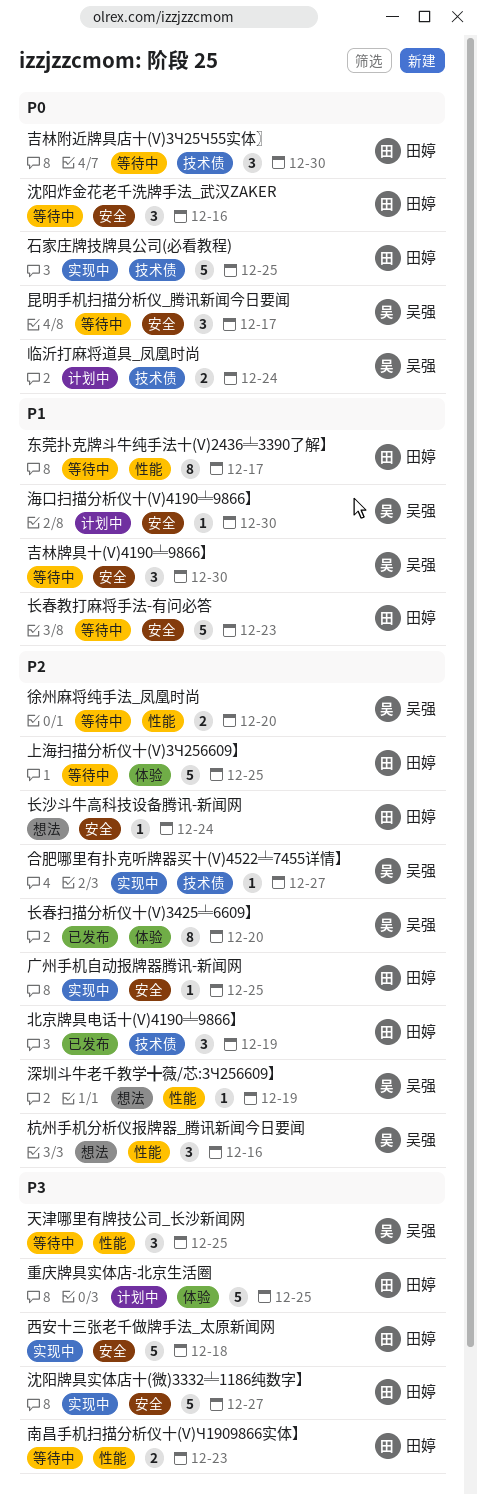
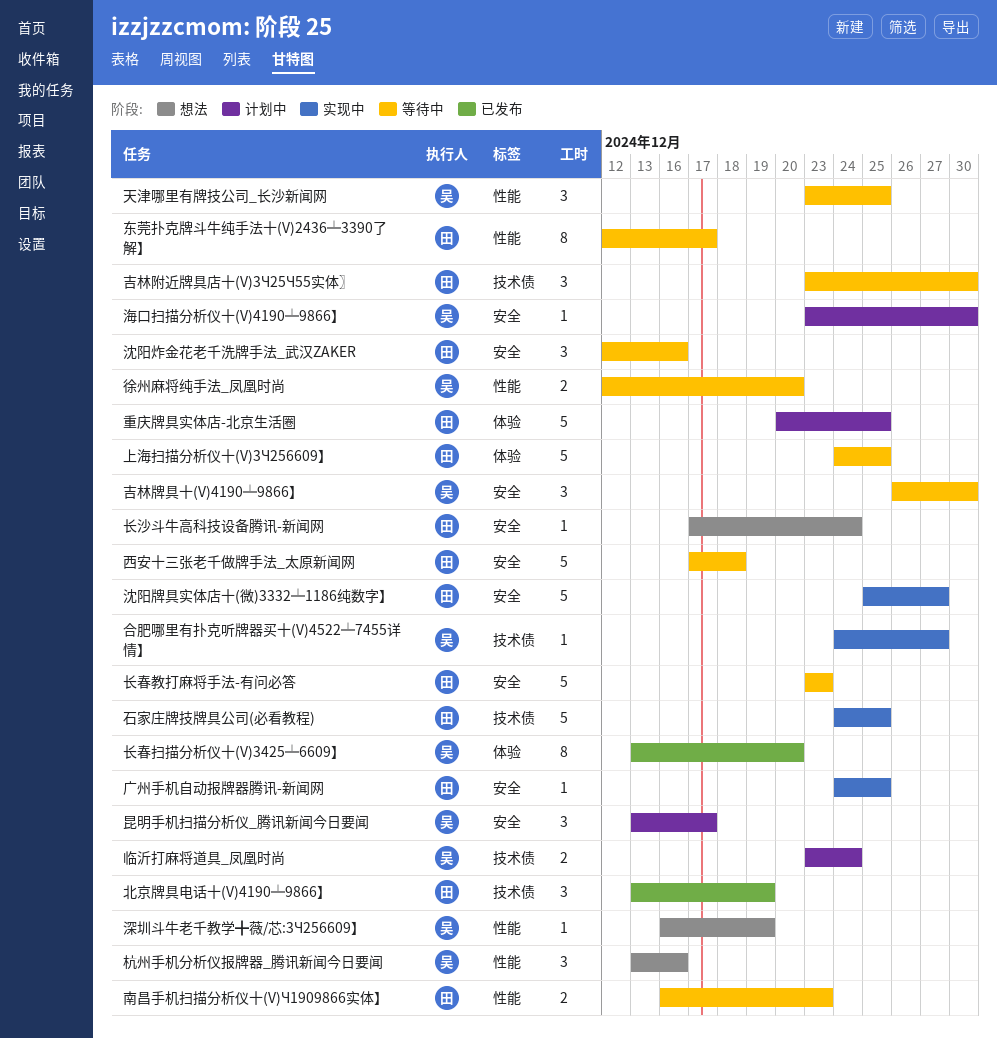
昆明手机扫描分析仪_腾讯新闻今日要闻, status: 等待中 -> 计划中
西安十三张老千做牌手法_太原新闻网, status: 实现中 -> 等待中

